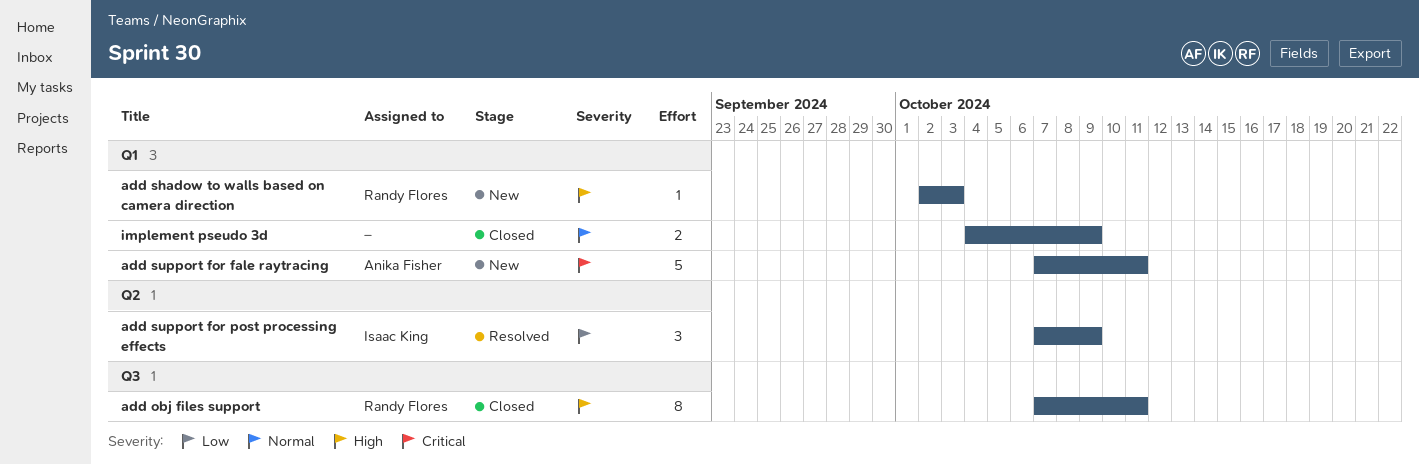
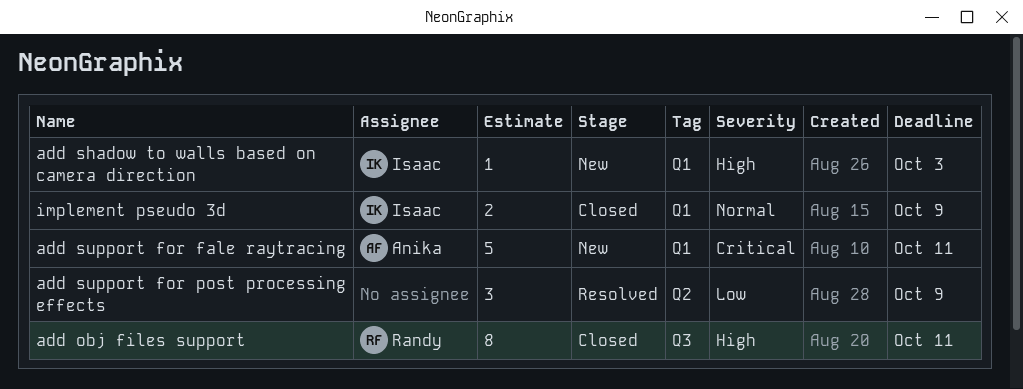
add shadow to walls based on camera direction, owner: Randy Flores -> Isaac King
add support for post processing effects, owner: Isaac King -> none
implement pseudo 3d, owner: none -> Isaac King

